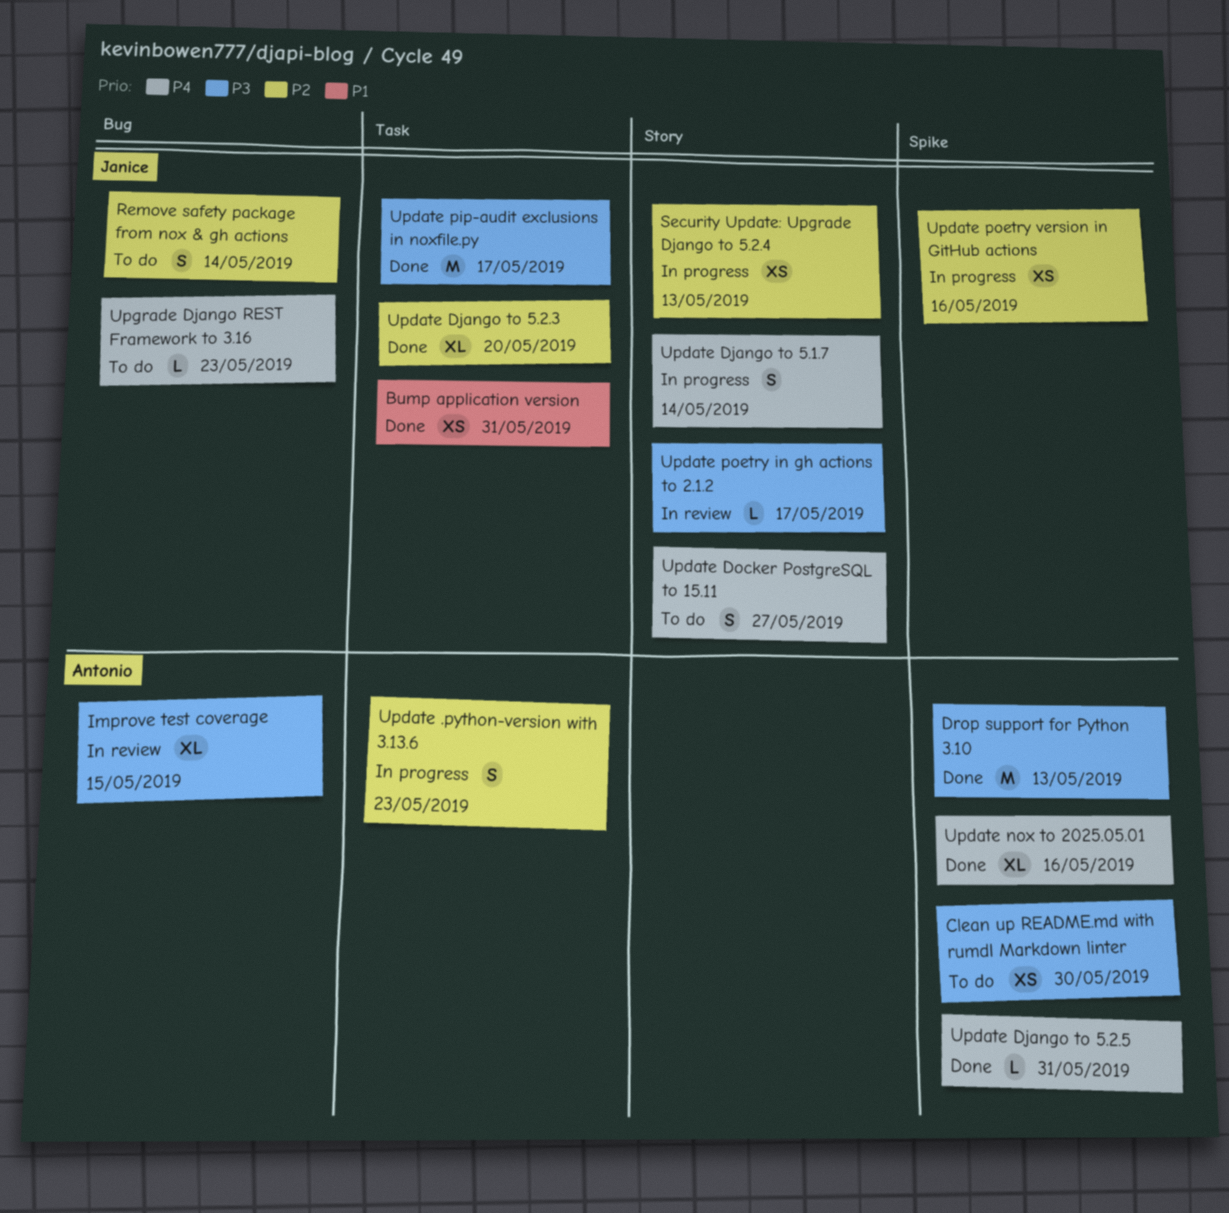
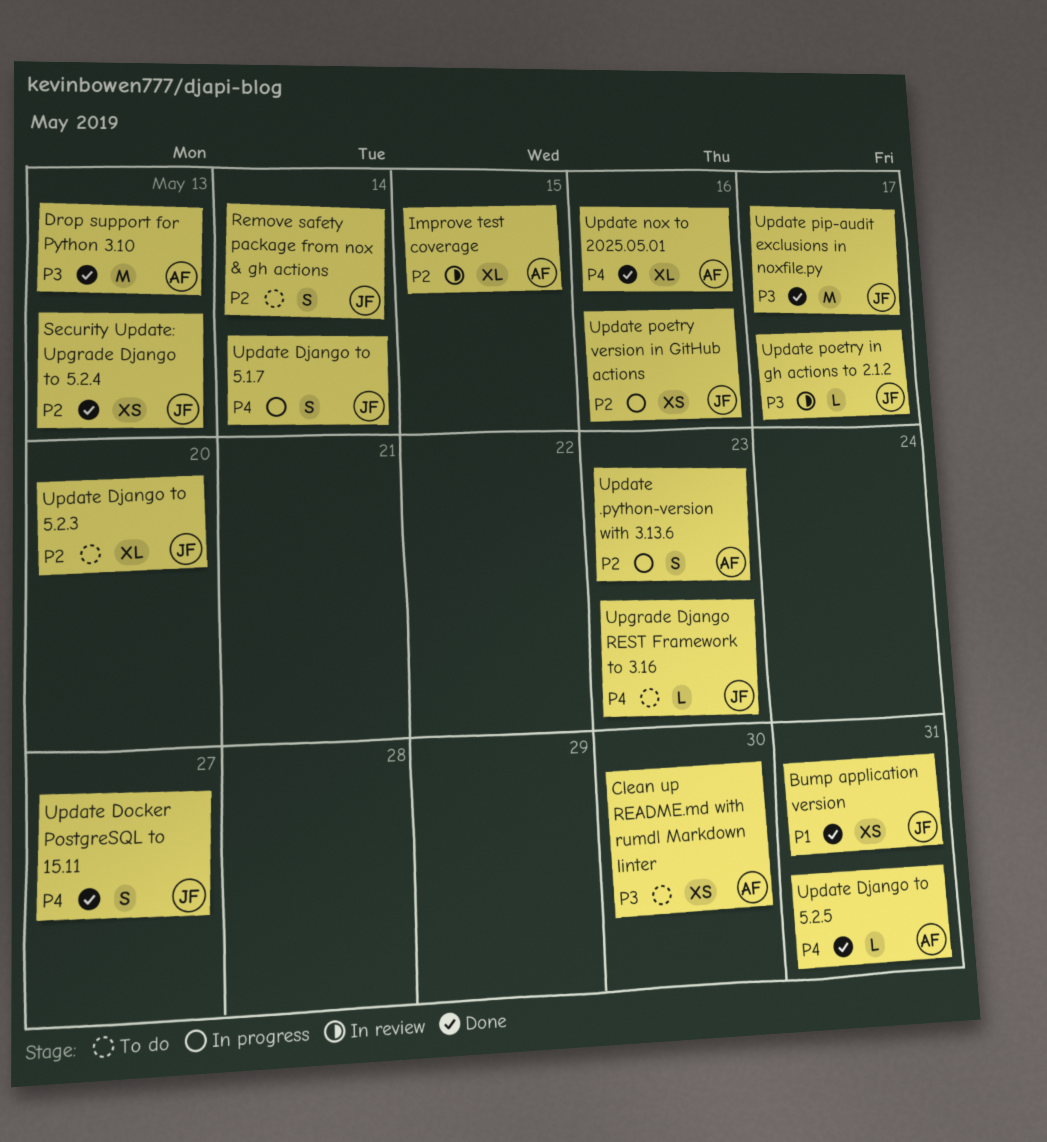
Improve test coverage, priority: P3 -> P2
Security Update: Upgrade Django to 5.2.4, status: In progress -> Done
Update Django to 5.2.3, status: Done -> To do
Update Docker PostgreSQL to 15.11, status: To do -> Done

